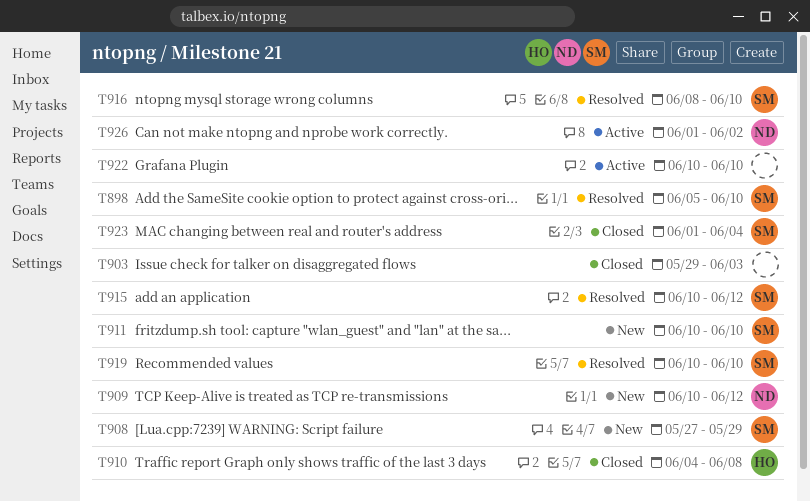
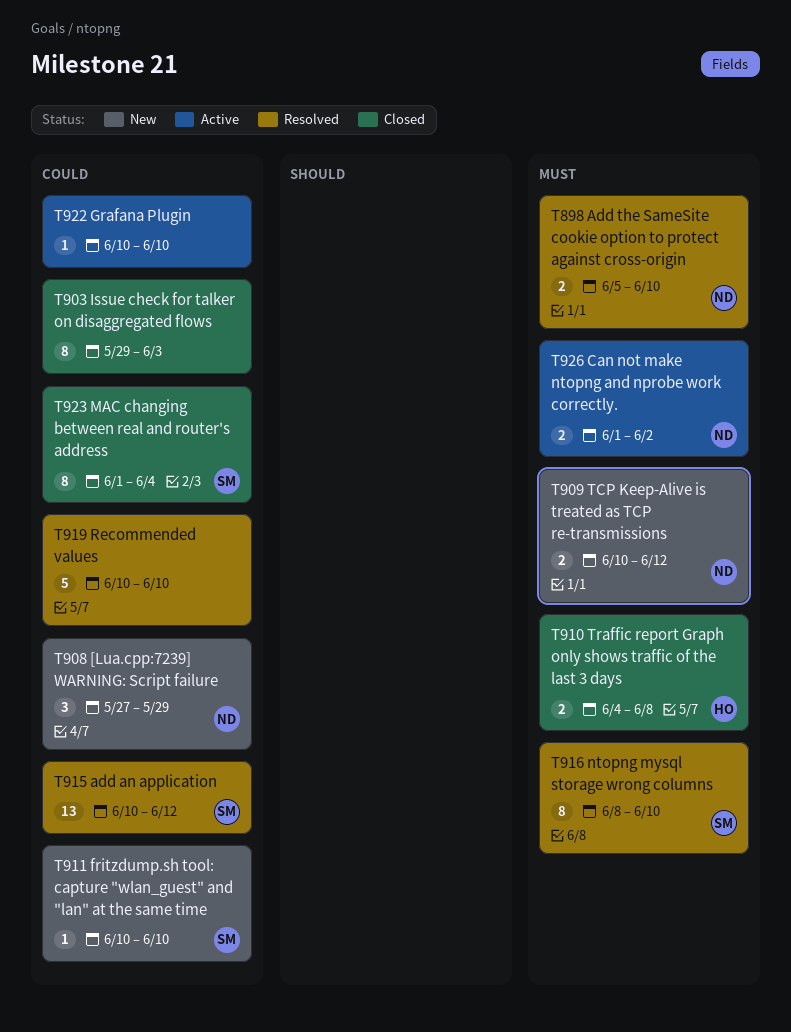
T898, owner: SM -> ND
T908, owner: SM -> ND
T919, owner: SM -> none

